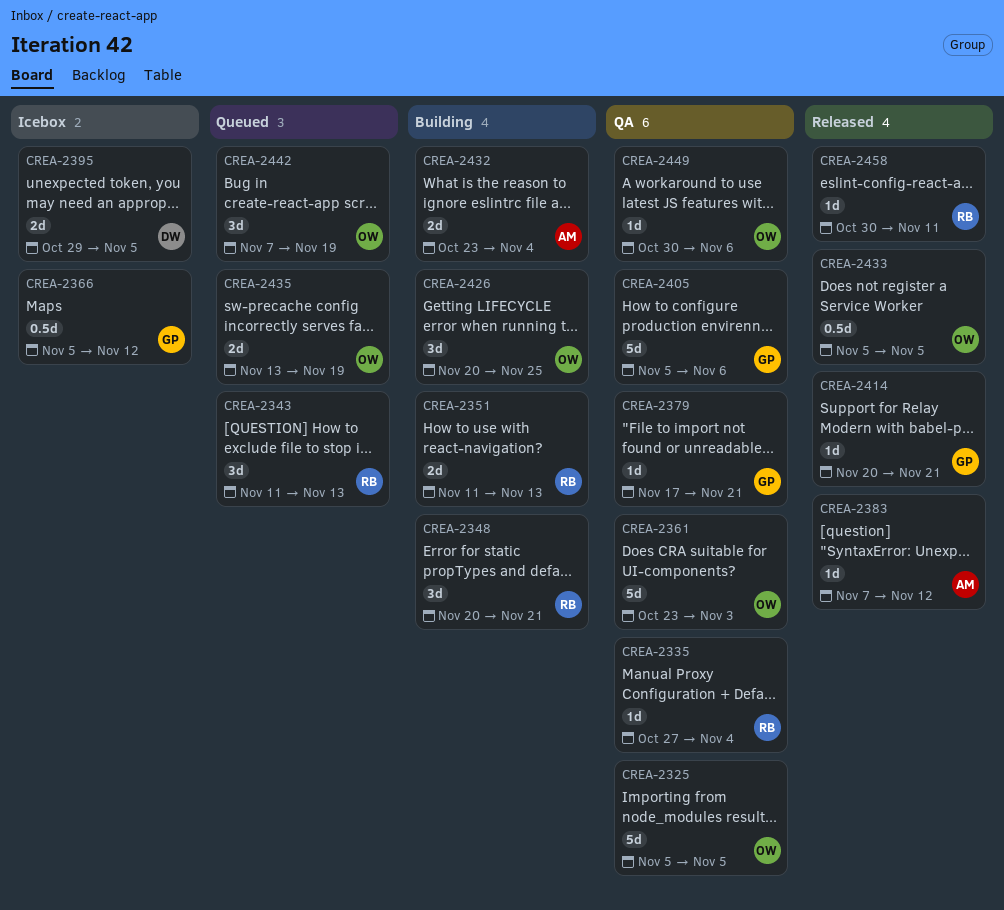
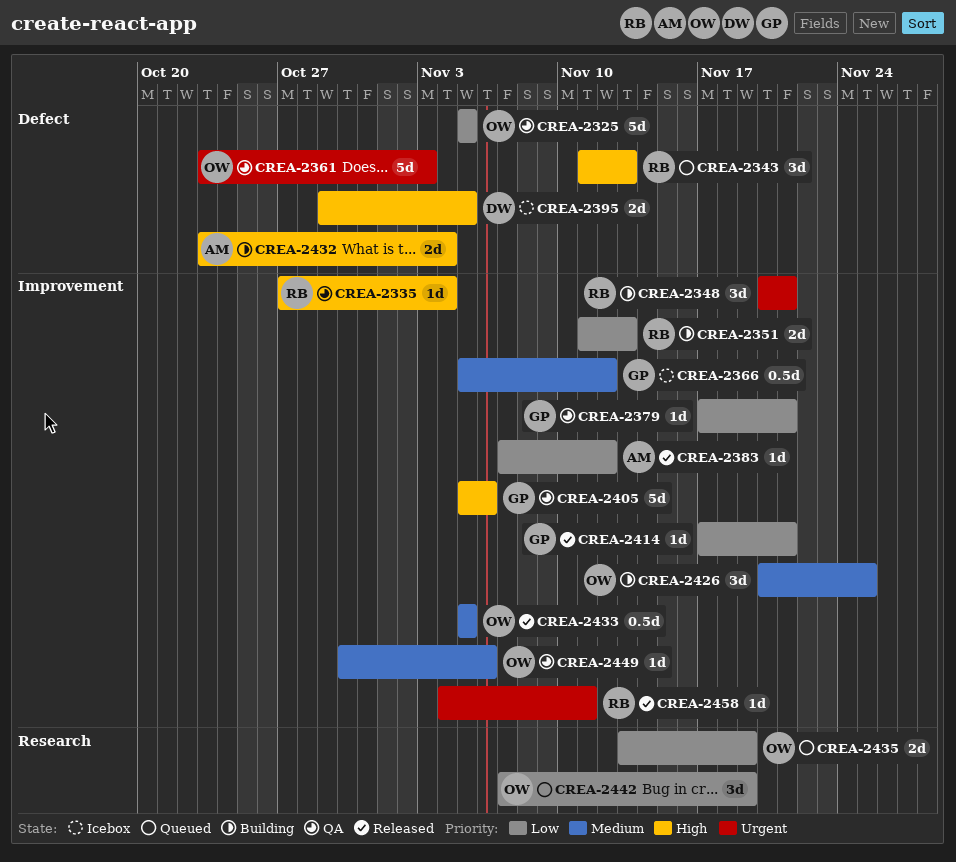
CREA-2414, start: Nov 20 -> Nov 17
CREA-2458, start: Oct 30 -> Nov 4

